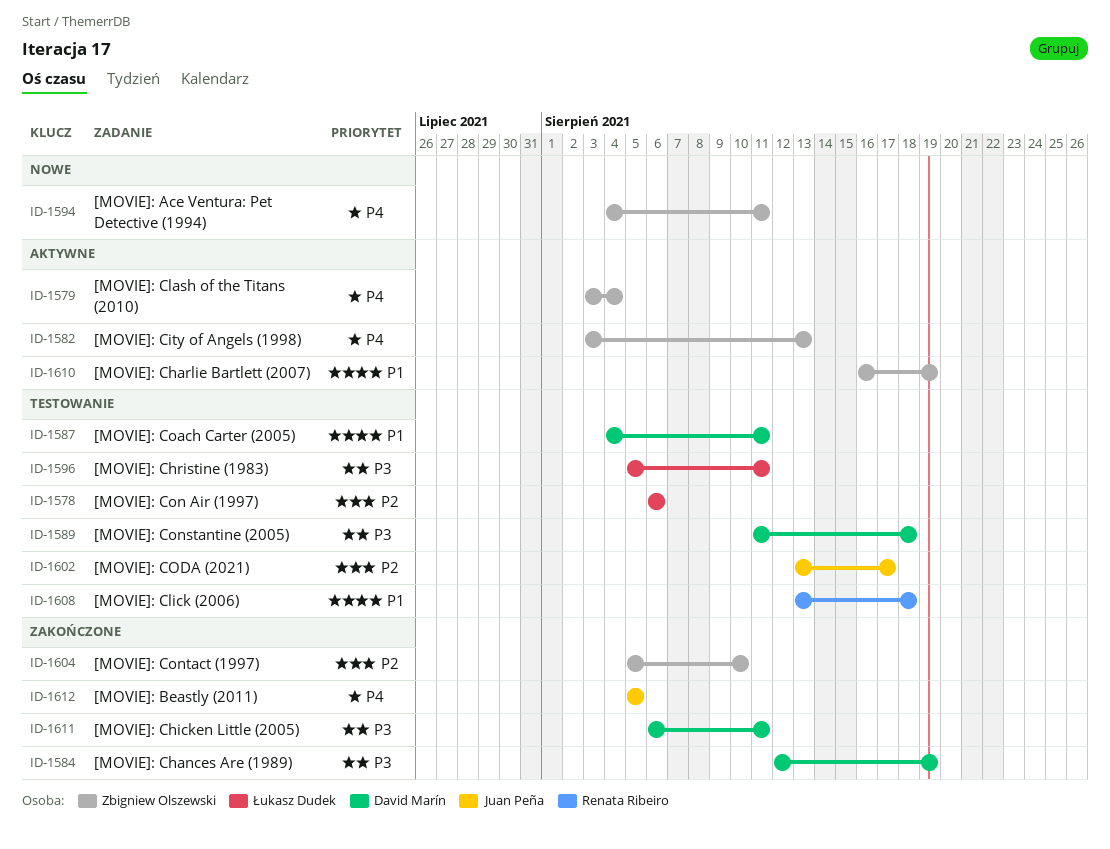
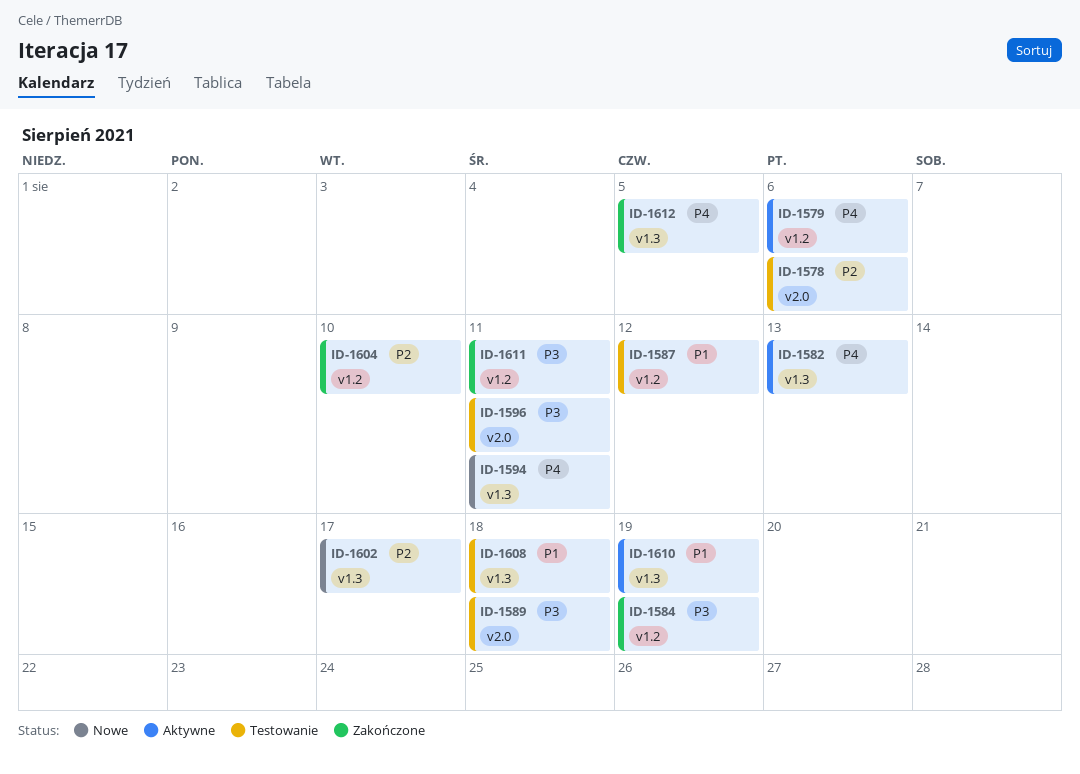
ID-1579, due: Aug 4 -> Aug 6
ID-1587, due: Aug 11 -> Aug 12
ID-1602, status: Testowanie -> Nowe

